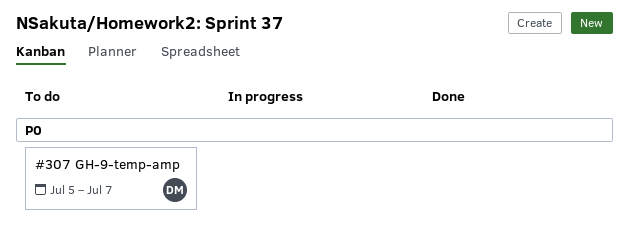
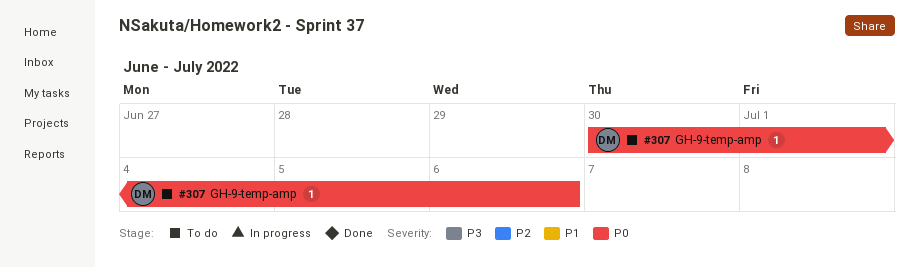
#307, start: Jul 5 -> Jun 30
#307, due: Jul 7 -> Jul 6

